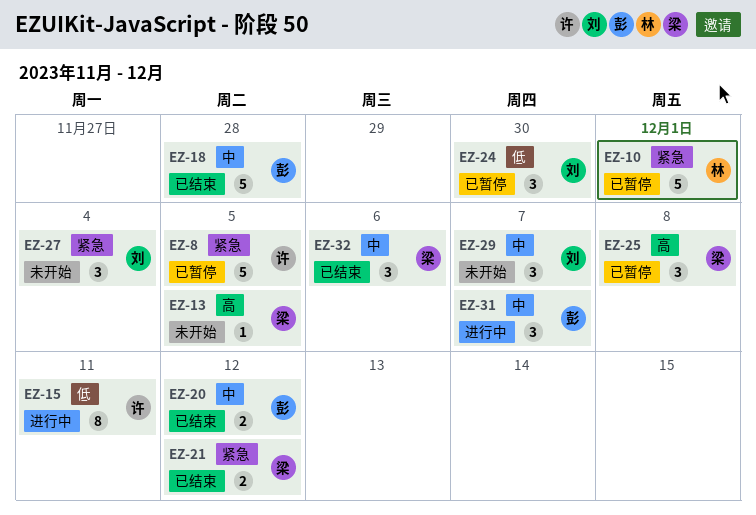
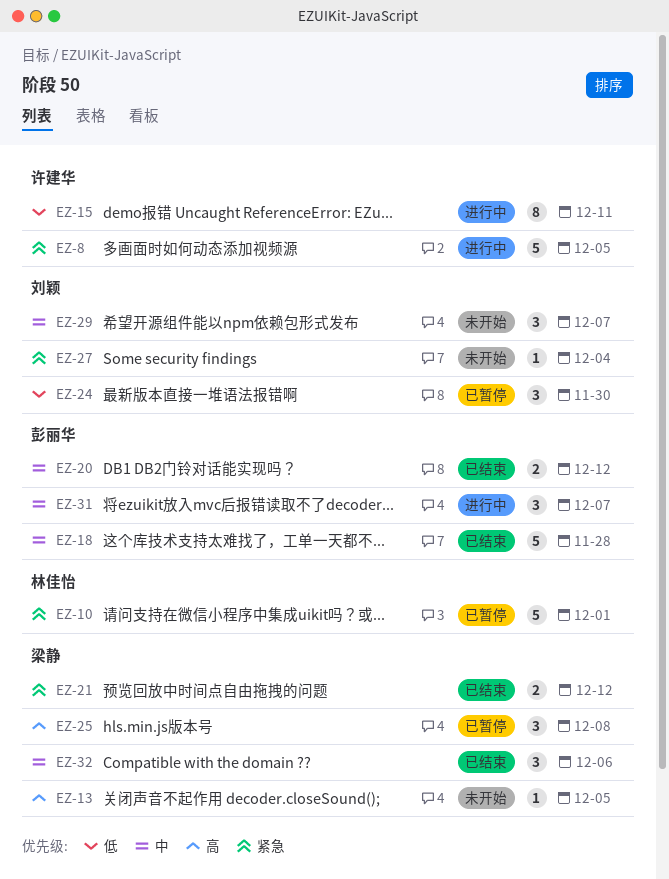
EZ-8, status: 已暂停 -> 进行中
EZ-27, estimate: 3 -> 1

